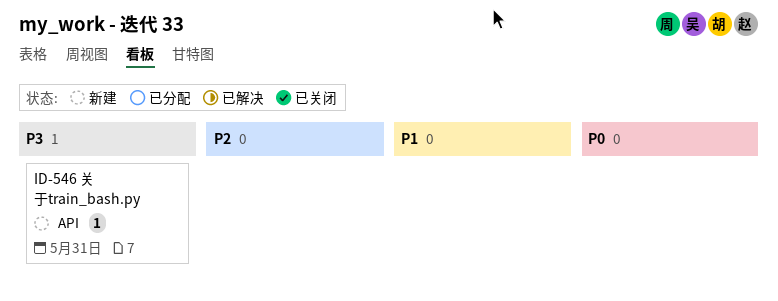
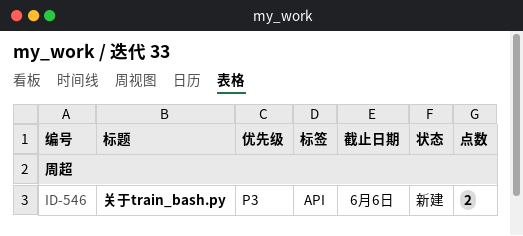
ID-546, estimate: 1 -> 2
ID-546, due: May 31 -> Jun 6

